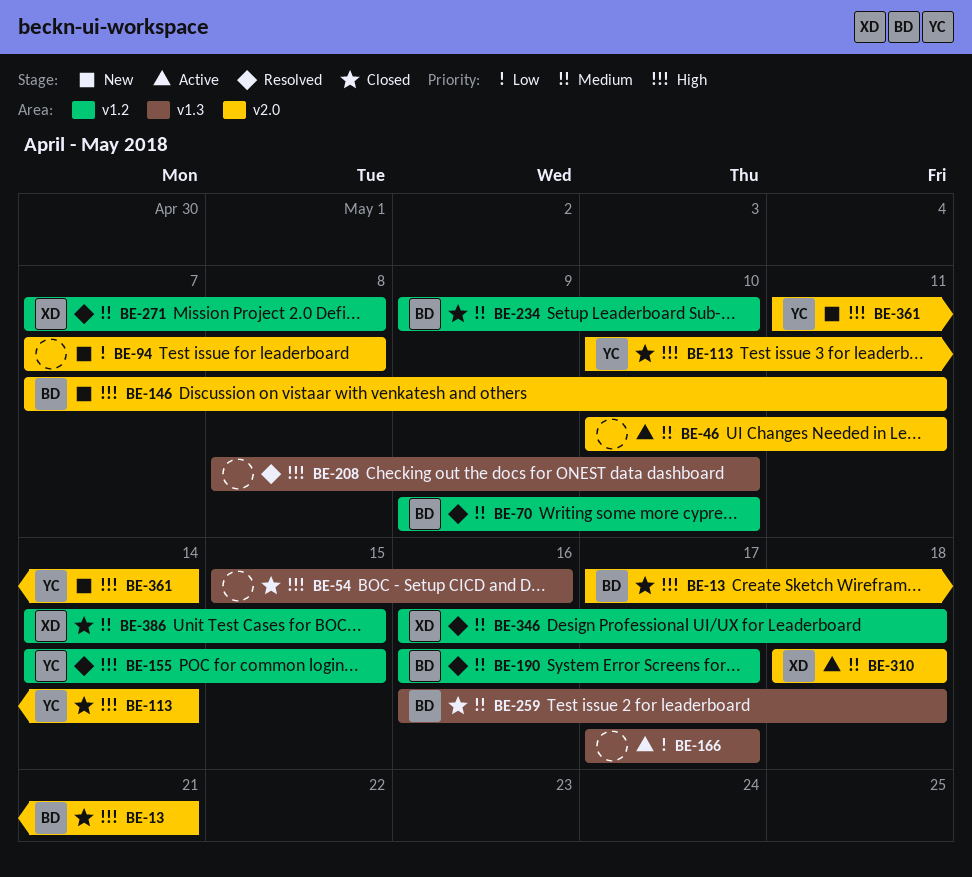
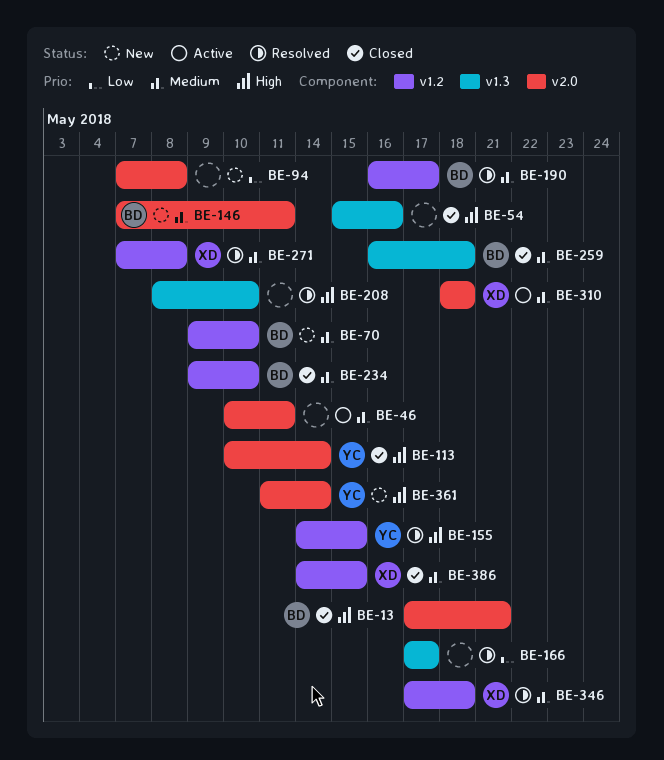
BE-70, status: Resolved -> New
BE-146, priority: High -> Medium
BE-166, status: Active -> Resolved
BE-346, start: May 16 -> May 17

